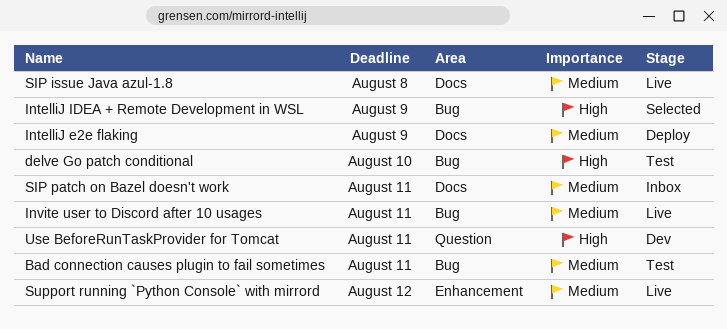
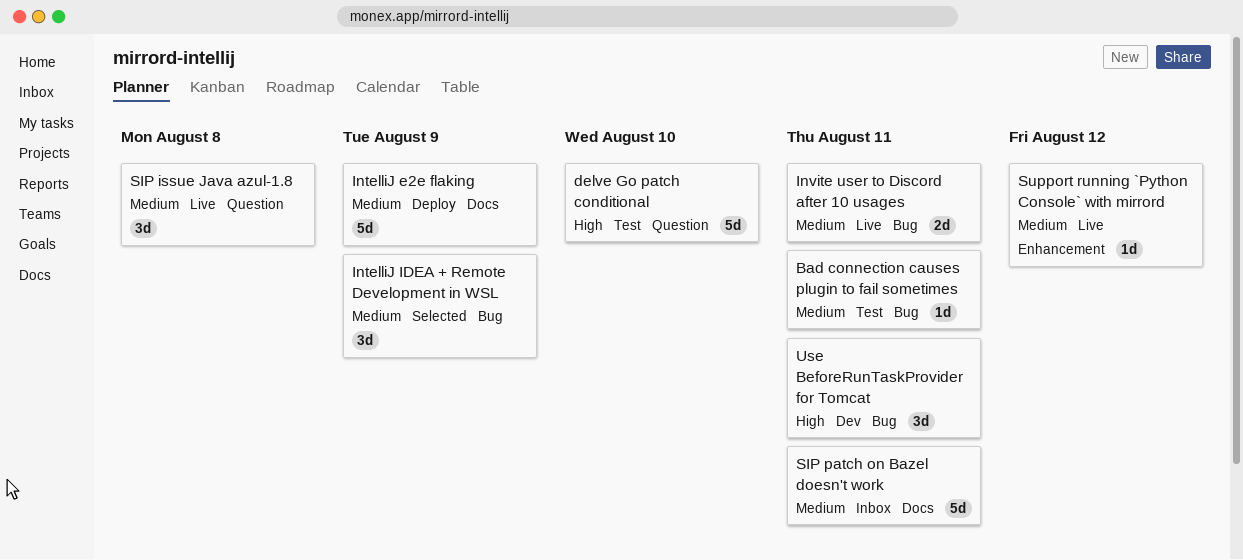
delve Go patch conditional, label: Bug -> Question
IntelliJ IDEA + Remote Development in WSL, priority: High -> Medium
SIP issue Java azul-1.8, label: Docs -> Question
Use BeforeRunTaskProvider for Tomcat, label: Question -> Bug

